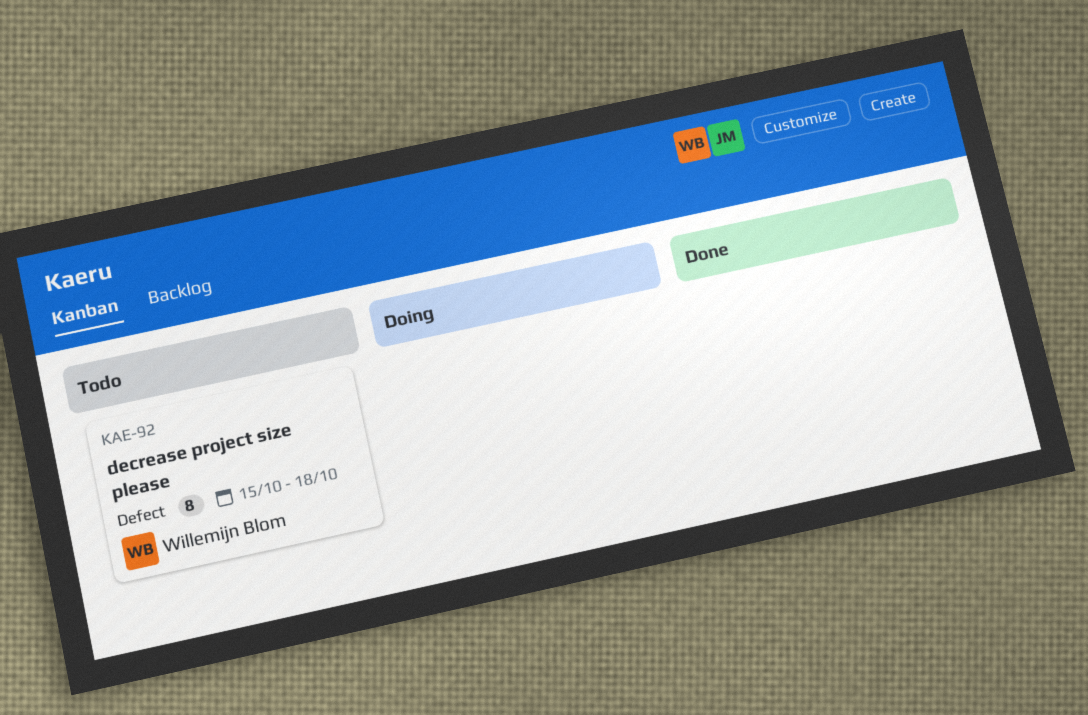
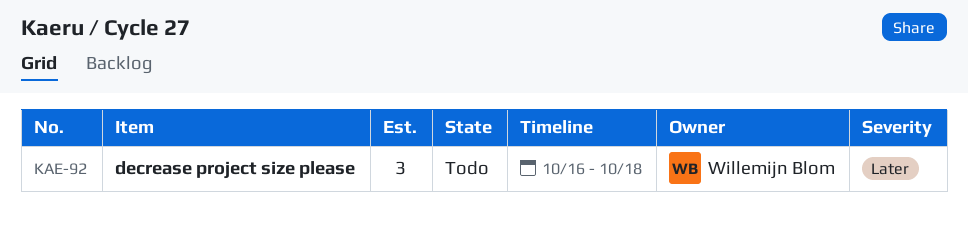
KAE-92, estimate: 8 -> 3
KAE-92, start: Oct 15 -> Oct 16

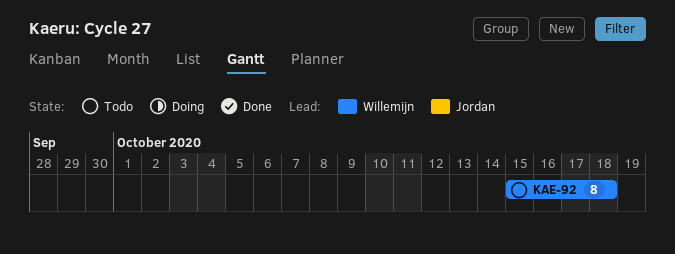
KAE-92, estimate: 3 -> 8
KAE-92, start: Oct 16 -> Oct 15

